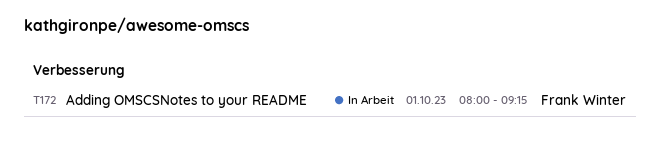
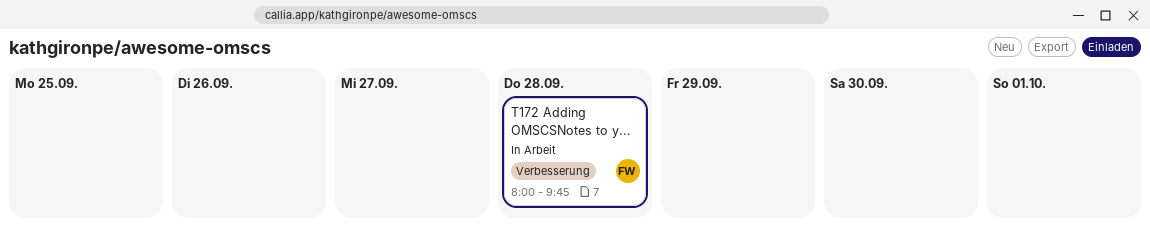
T172, day: Oct 1 -> Sep 28
T172, ends: 09:15 -> 09:45

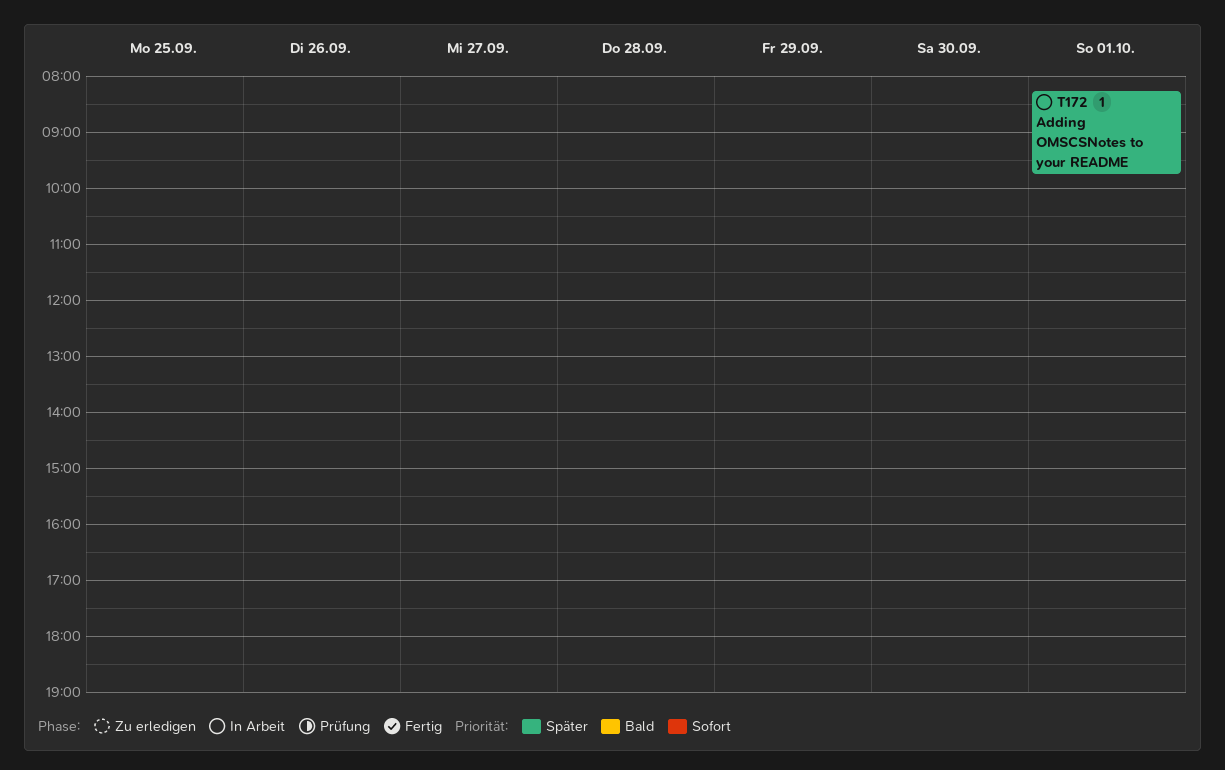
T172, day: Sep 28 -> Oct 1
T172, begins: 08:00 -> 08:15

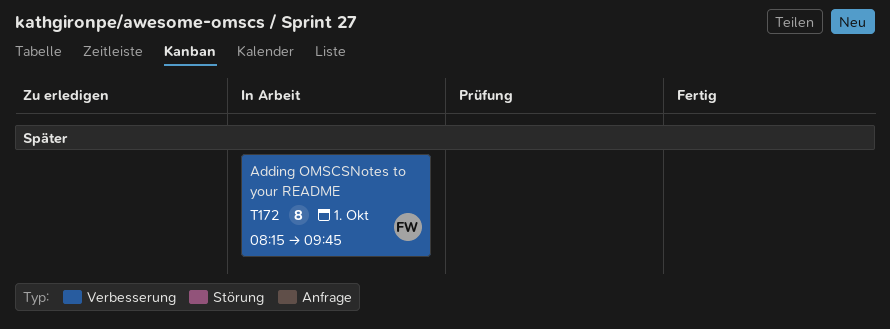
T172, estimate: 1 -> 8

